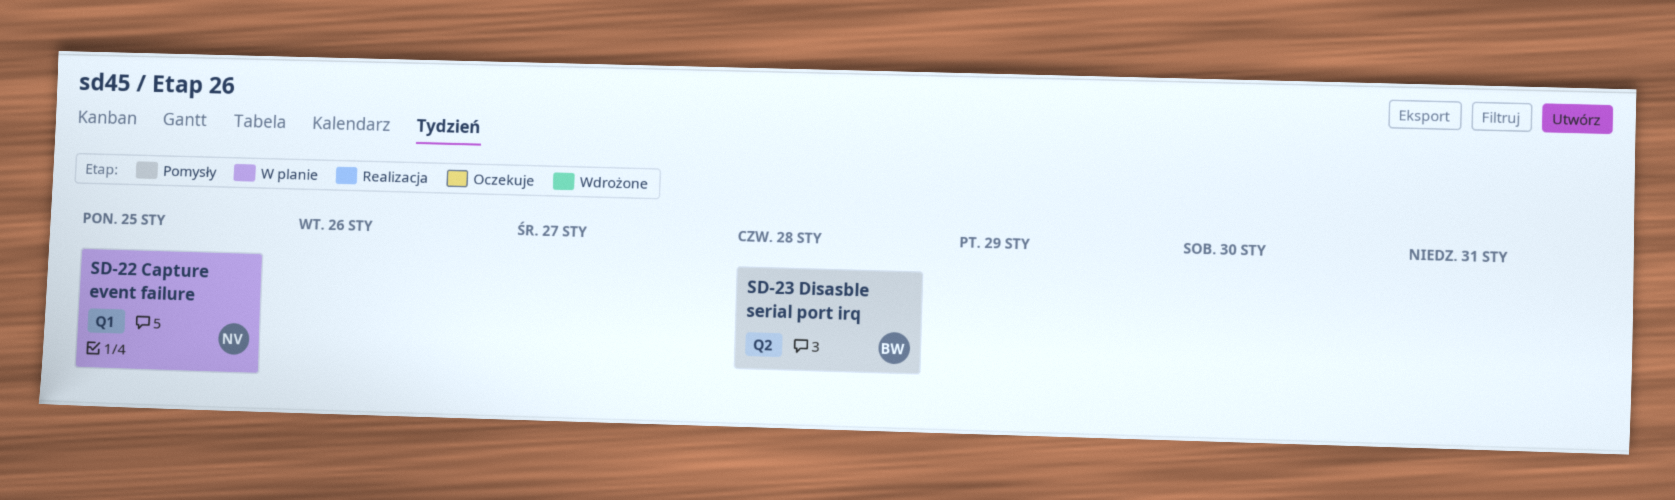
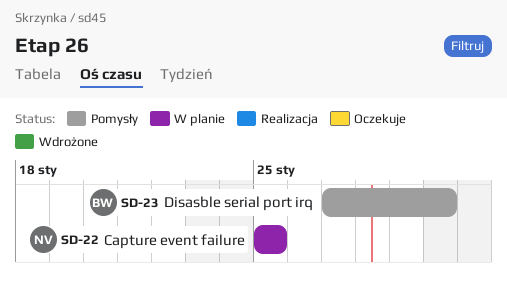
SD-23, due: Jan 28 -> Jan 30

